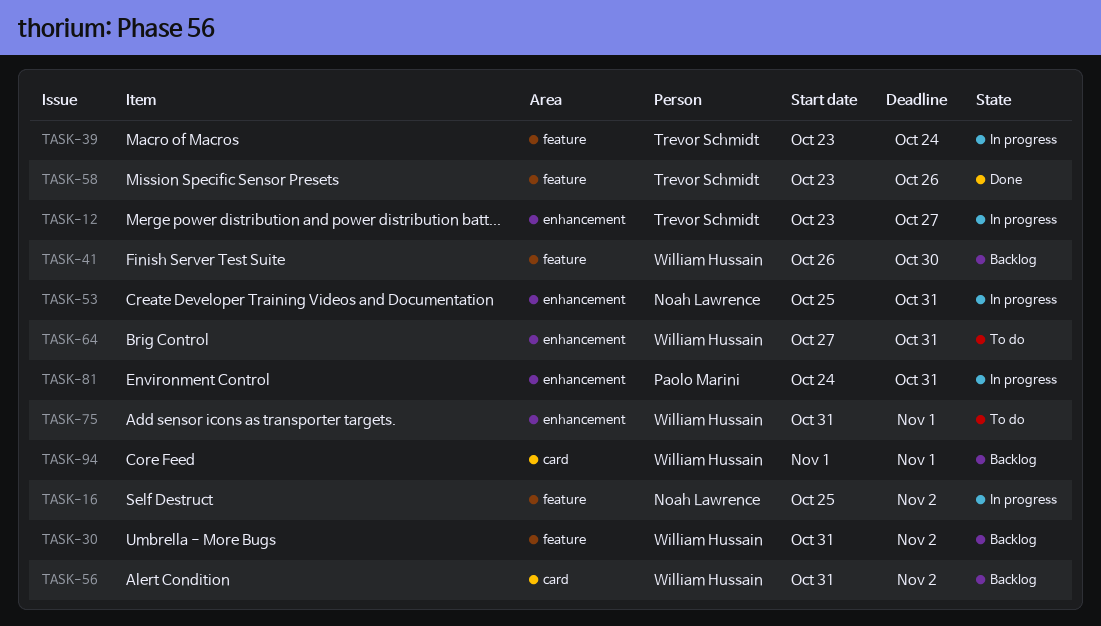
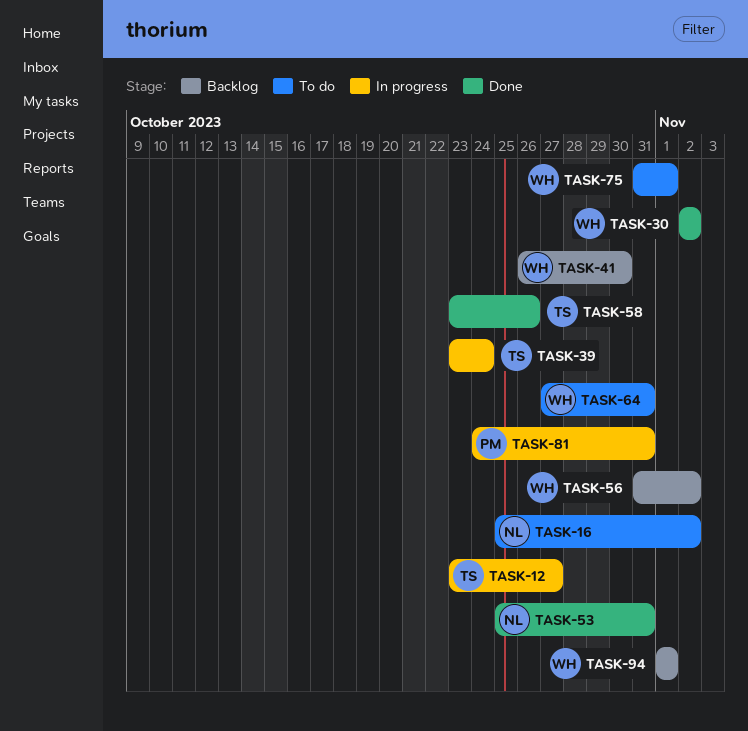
TASK-16, status: In progress -> To do
TASK-30, status: Backlog -> Done
TASK-30, start: Oct 31 -> Nov 2
TASK-53, status: In progress -> Done

